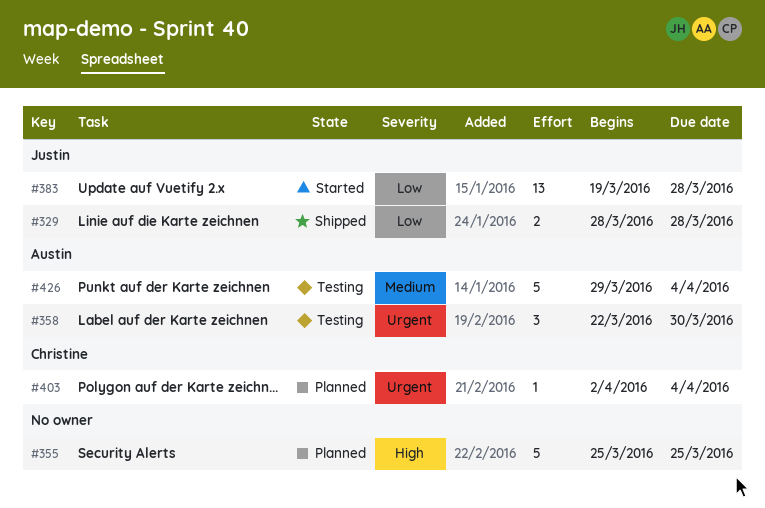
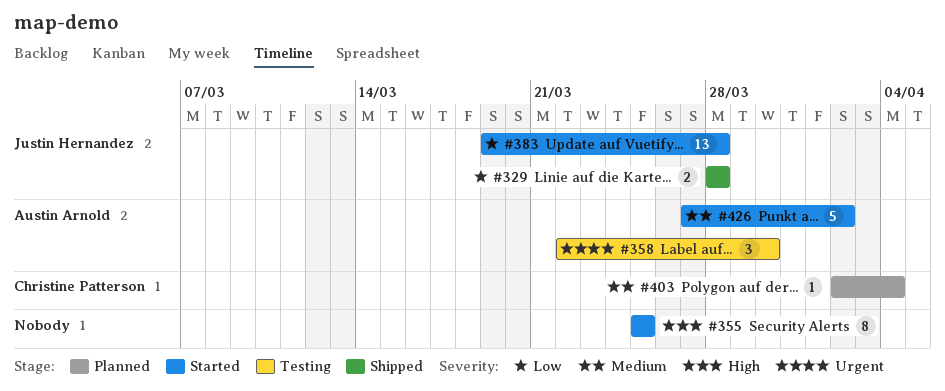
#355, status: Planned -> Started
#355, estimate: 5 -> 8
#403, priority: Urgent -> Medium
#426, status: Testing -> Started
#426, start: Mar 29 -> Mar 27
#426, due: Apr 4 -> Apr 2

